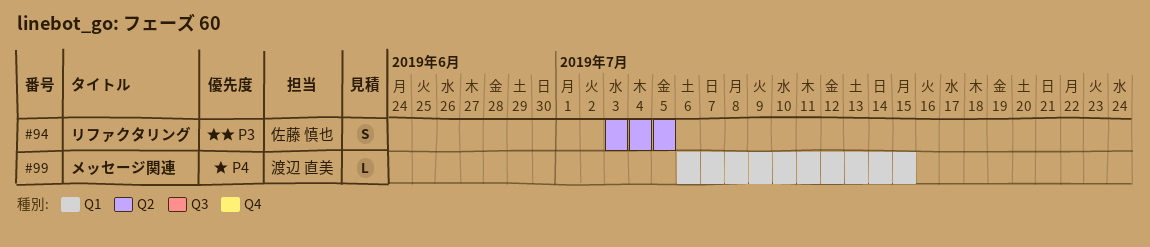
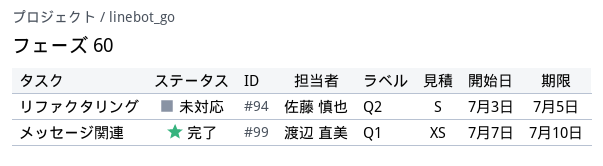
#99, estimate: L -> XS
#99, start: Jul 6 -> Jul 7
#99, due: Jul 15 -> Jul 10

